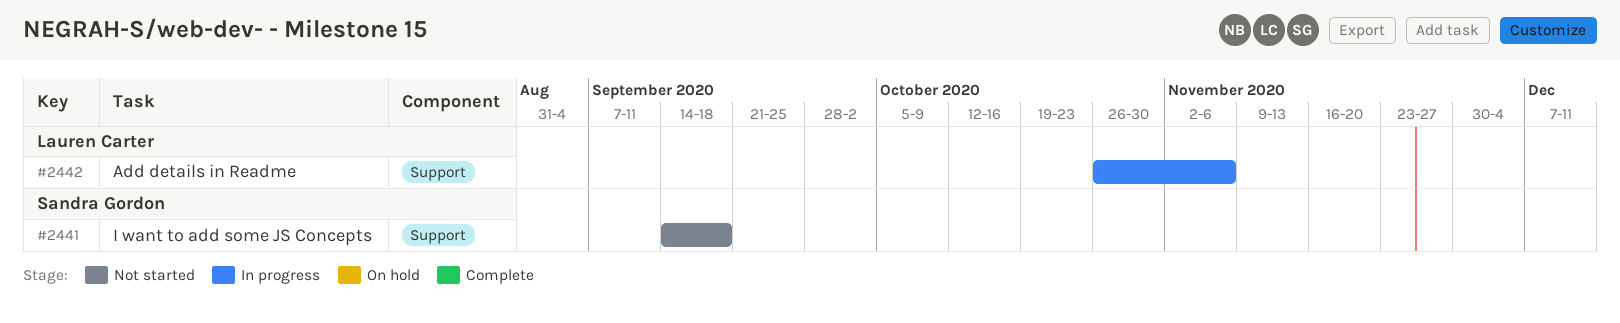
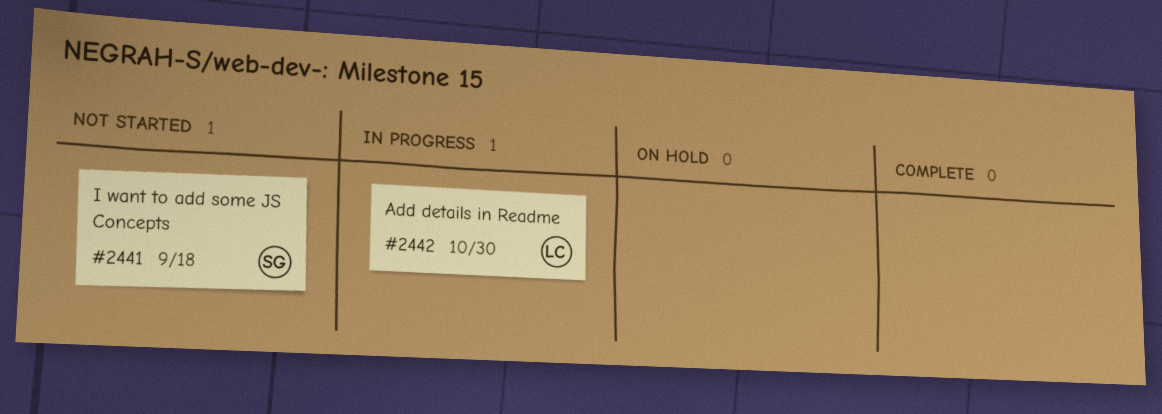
#2442, due: Nov 6 -> Oct 30

